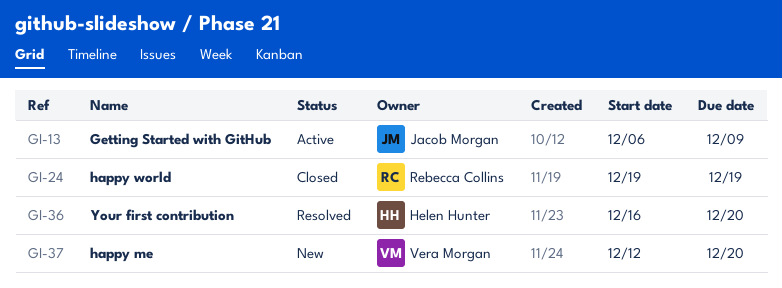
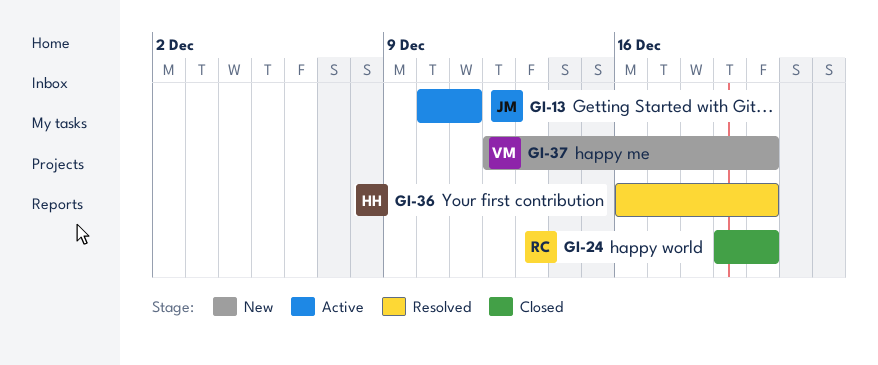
GI-13, start: Dec 6 -> Dec 10
GI-13, due: Dec 9 -> Dec 11
GI-24, due: Dec 19 -> Dec 20

